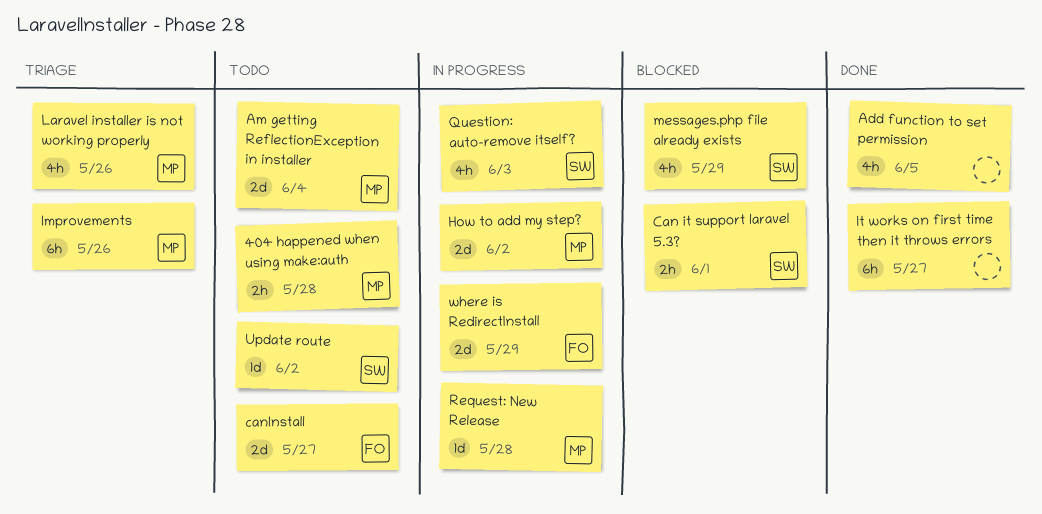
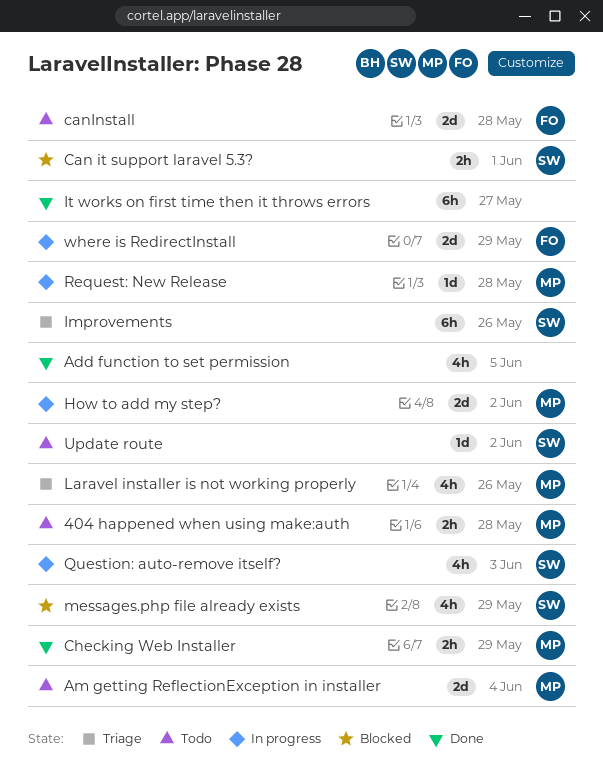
canInstall, due: May 27 -> May 28
Checking Web Installer: none -> present
Improvements, owner: MP -> SW

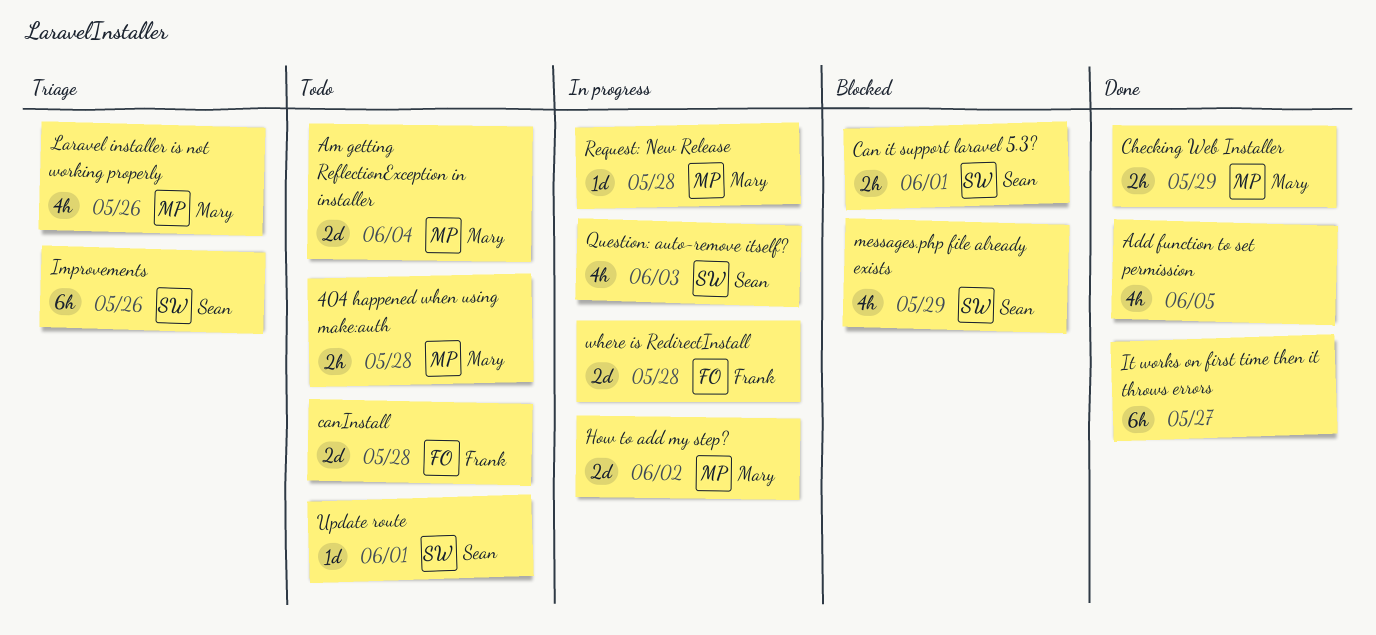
Update route, due: Jun 2 -> Jun 1
where is RedirectInstall, due: May 29 -> May 28

